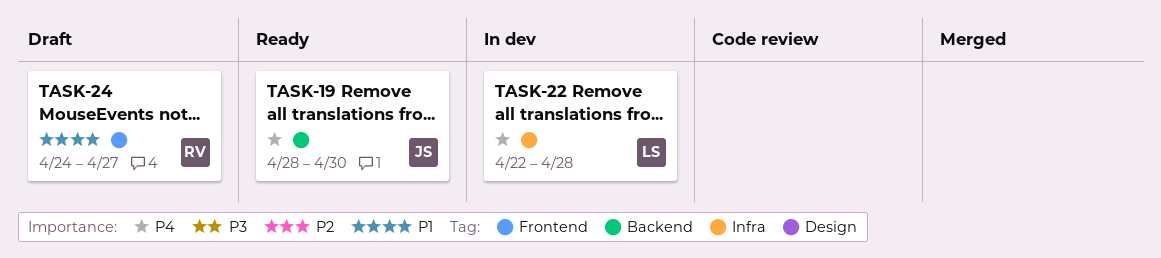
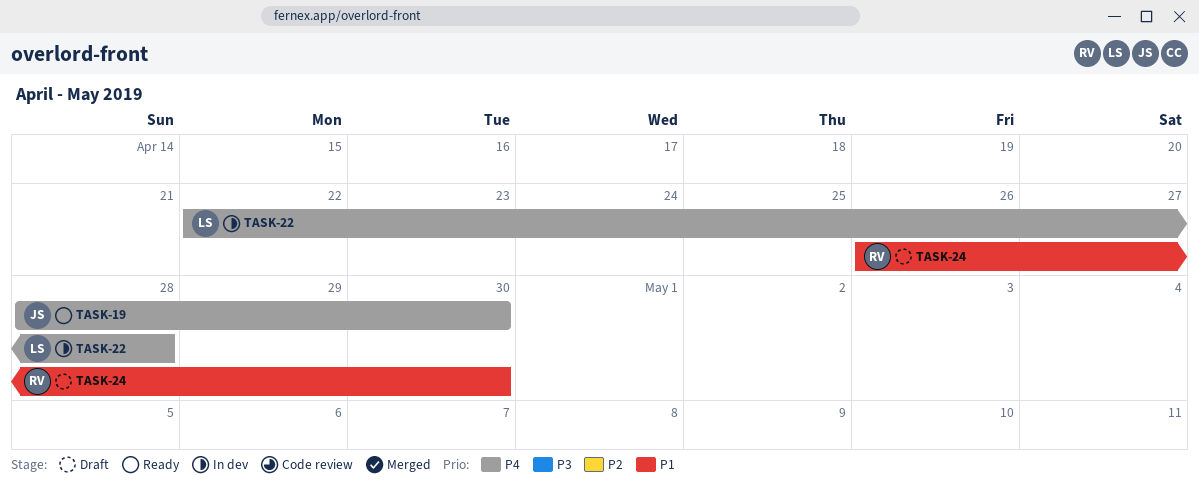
TASK-24, start: Apr 24 -> Apr 26
TASK-24, due: Apr 27 -> Apr 30

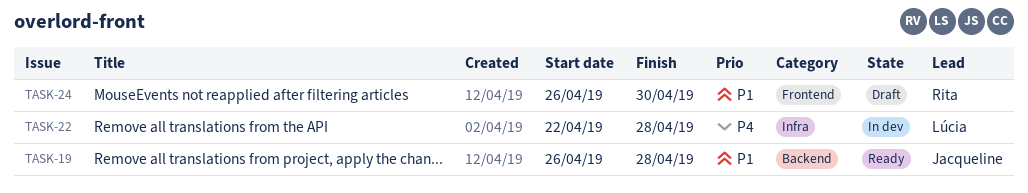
TASK-19, priority: P4 -> P1
TASK-19, start: Apr 28 -> Apr 26
TASK-19, due: Apr 30 -> Apr 28

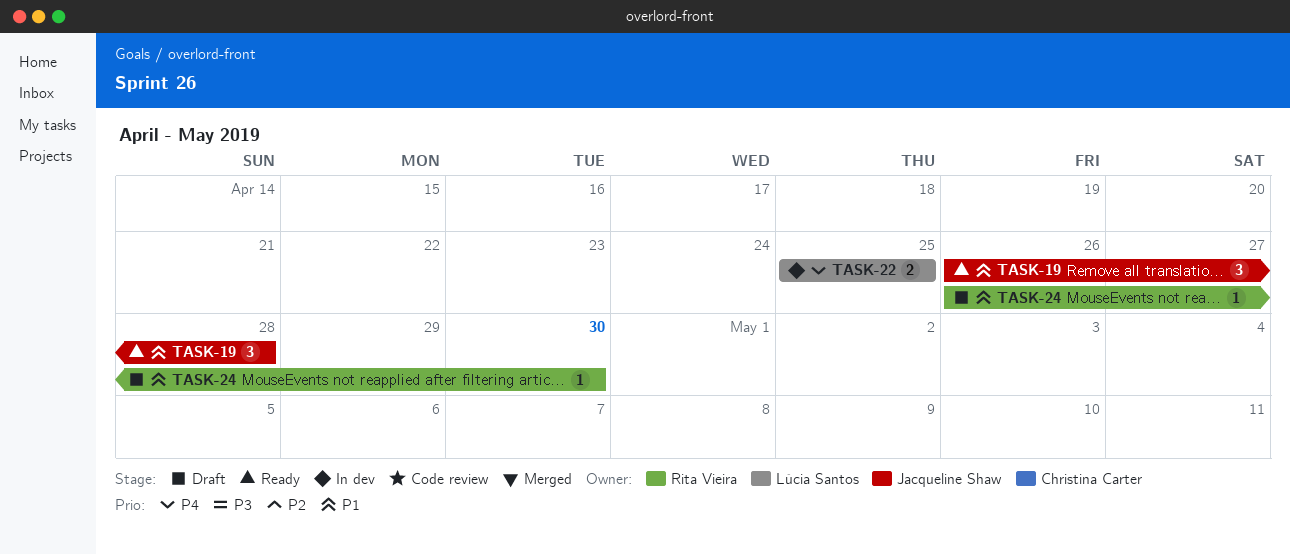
TASK-22, start: Apr 22 -> Apr 25
TASK-22, due: Apr 28 -> Apr 25

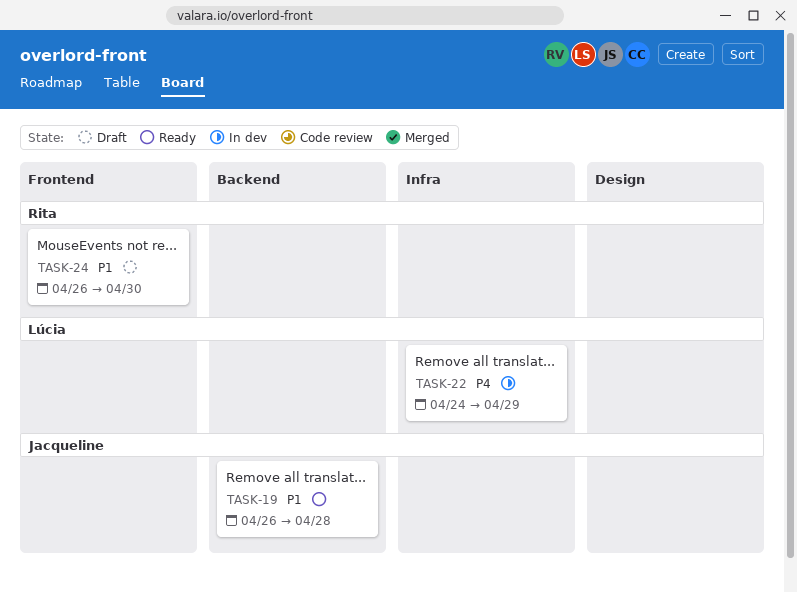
TASK-22, start: Apr 25 -> Apr 24
TASK-22, due: Apr 25 -> Apr 29

